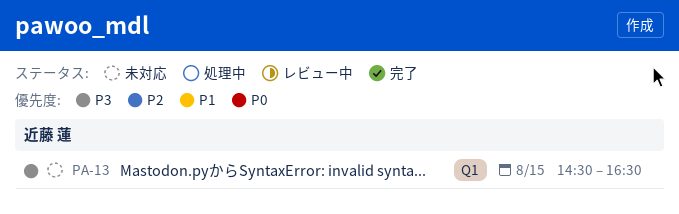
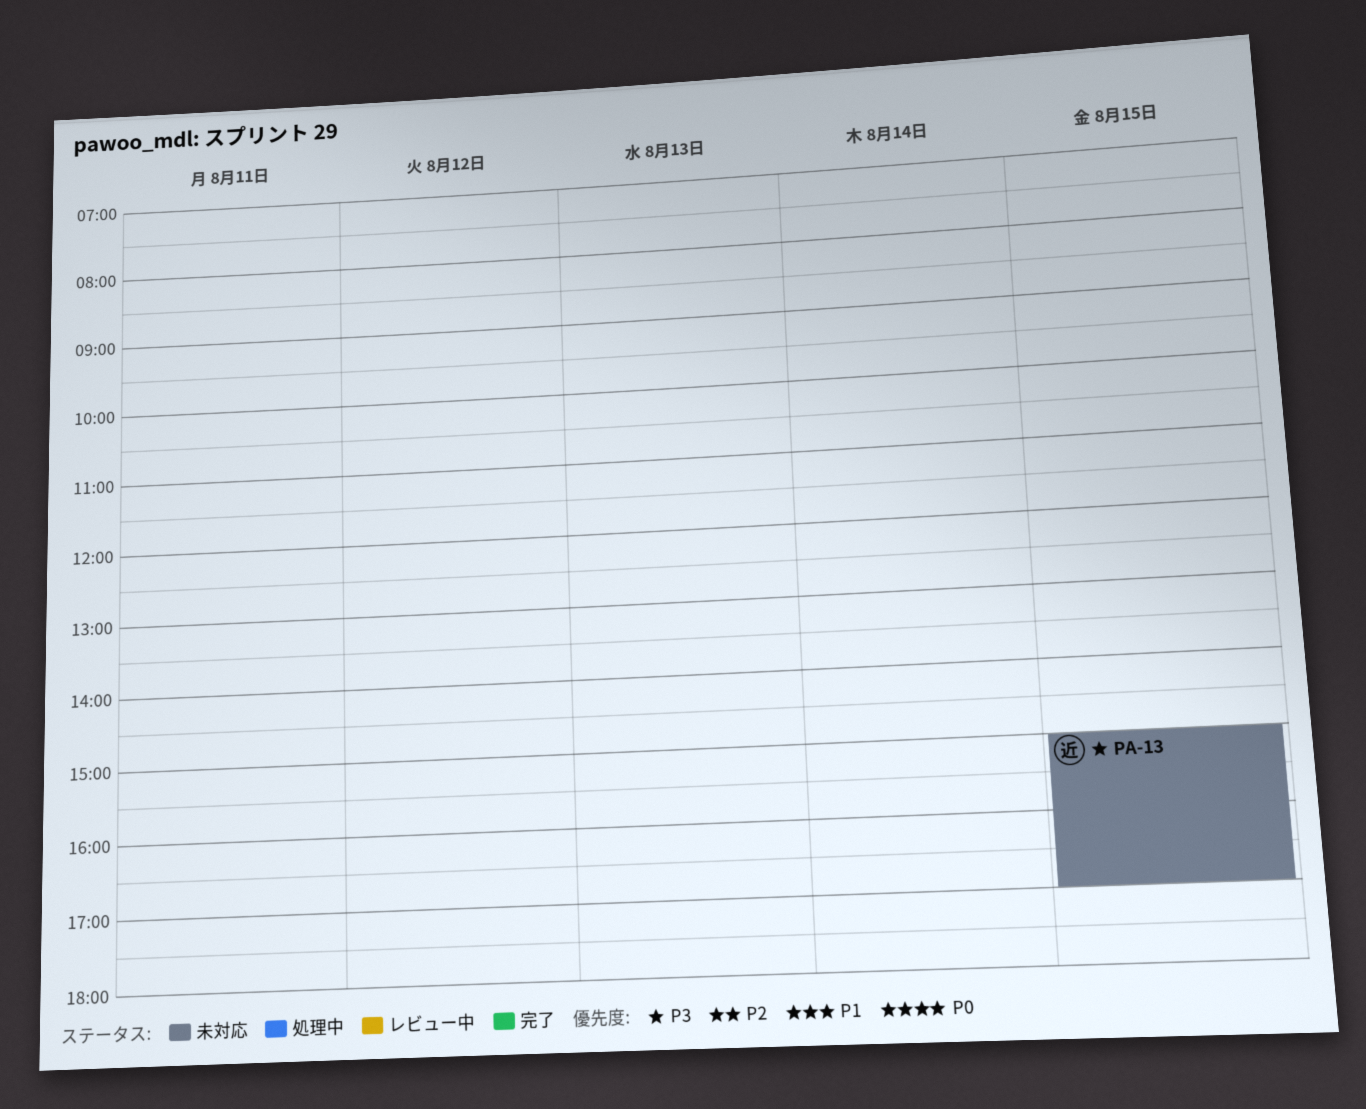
PA-13, begins: 14:30 -> 15:00
PA-13, ends: 16:30 -> 17:00

